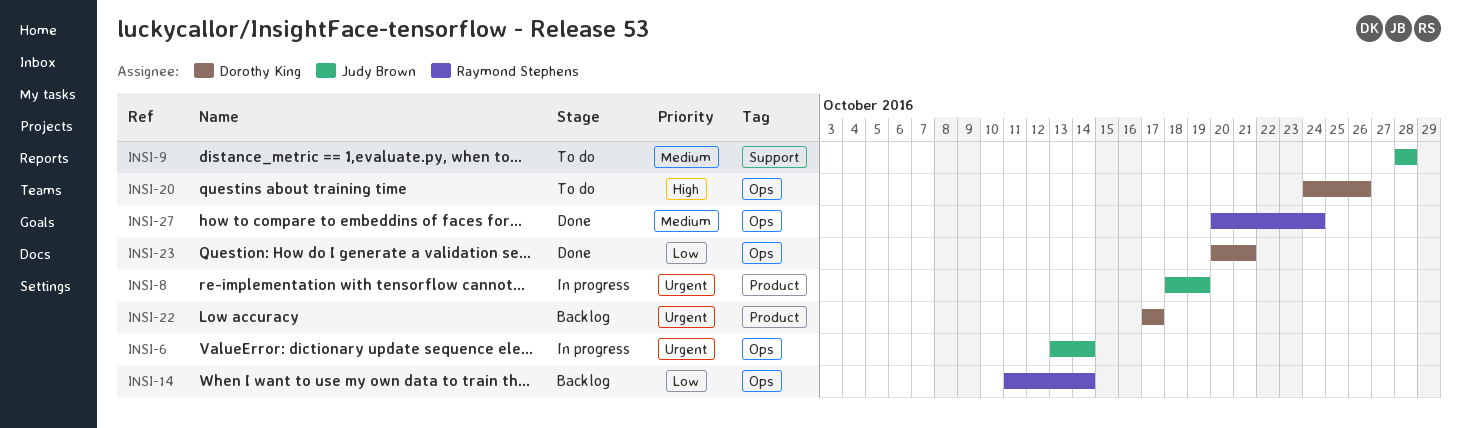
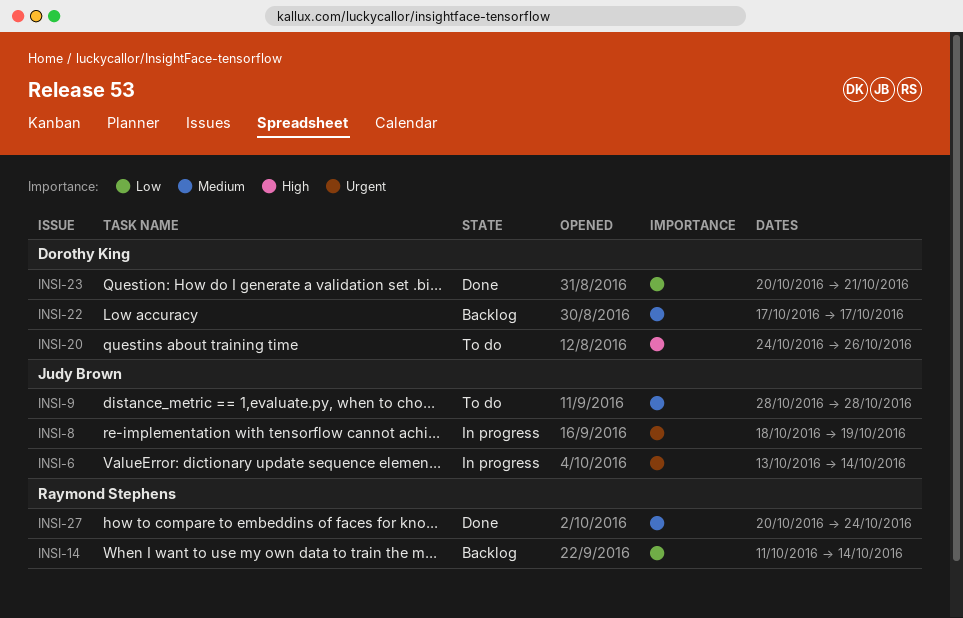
INSI-22, priority: Urgent -> Medium

